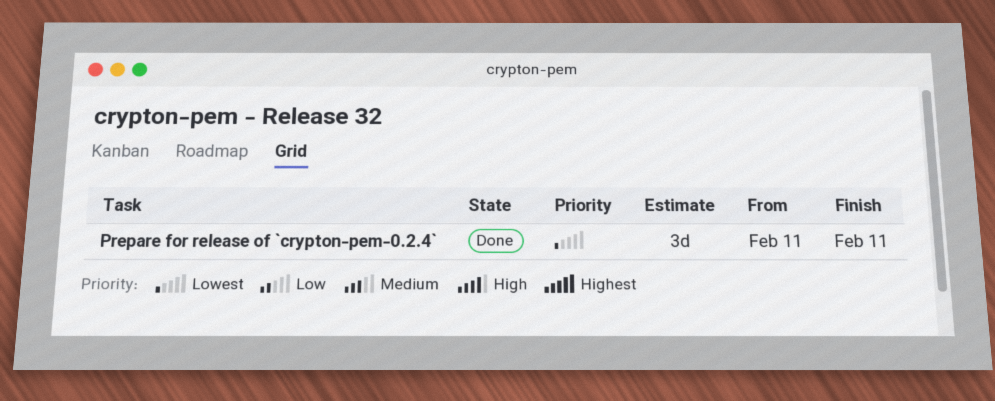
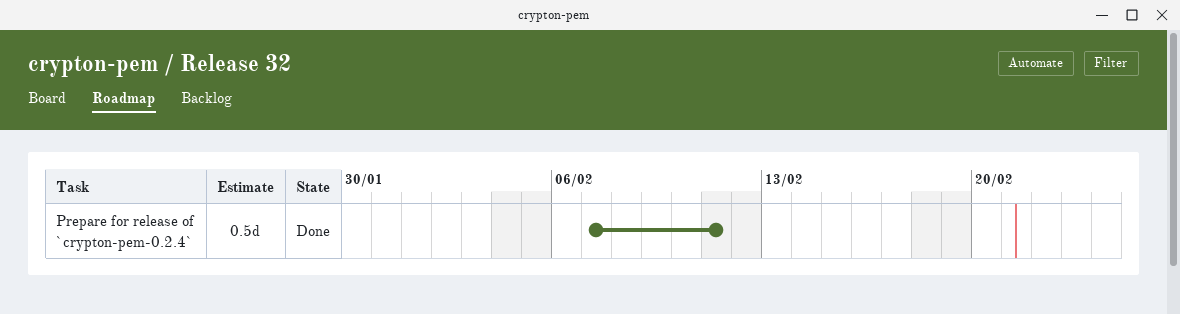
Prepare for release of `crypton-pem-0.2.4`, estimate: 3d -> 0.5d
Prepare for release of `crypton-pem-0.2.4`, start: Feb 11 -> Feb 7

